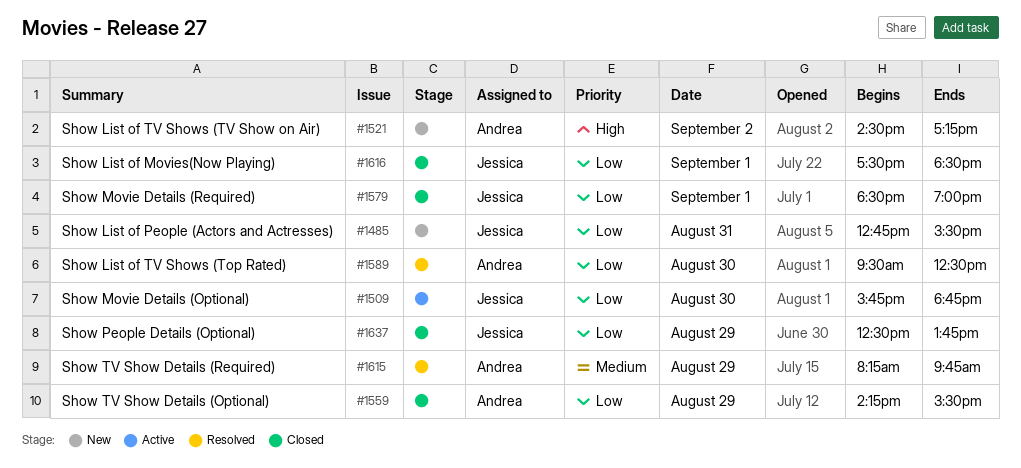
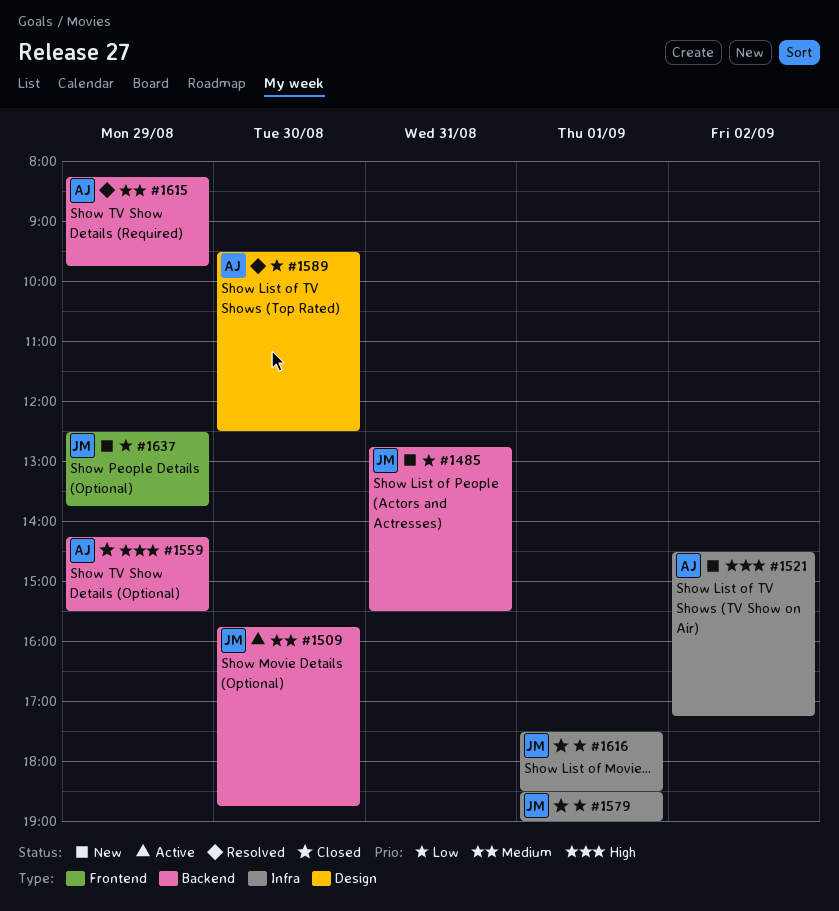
#1509, priority: Low -> Medium
#1559, priority: Low -> High
#1637, status: Closed -> New

